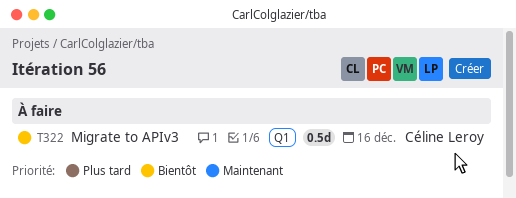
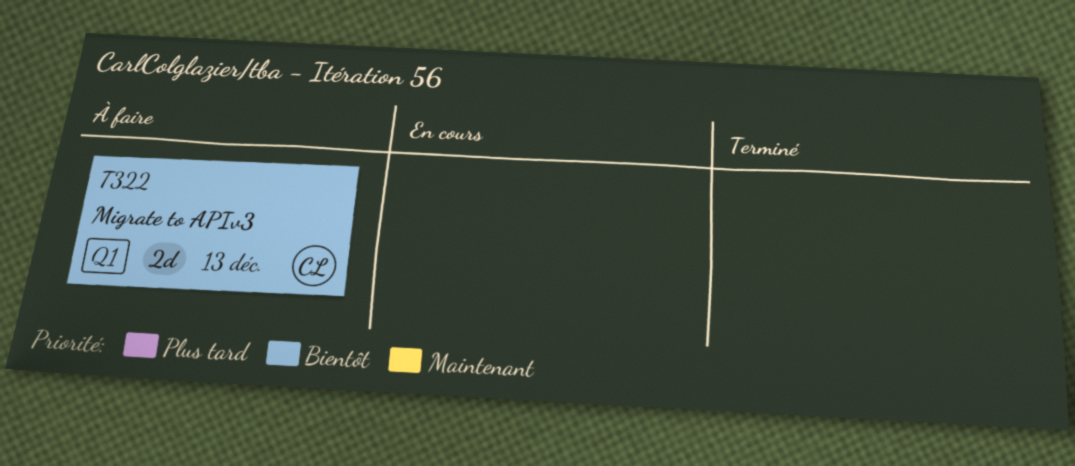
T322, estimate: 0.5d -> 2d
T322, due: Dec 16 -> Dec 13

